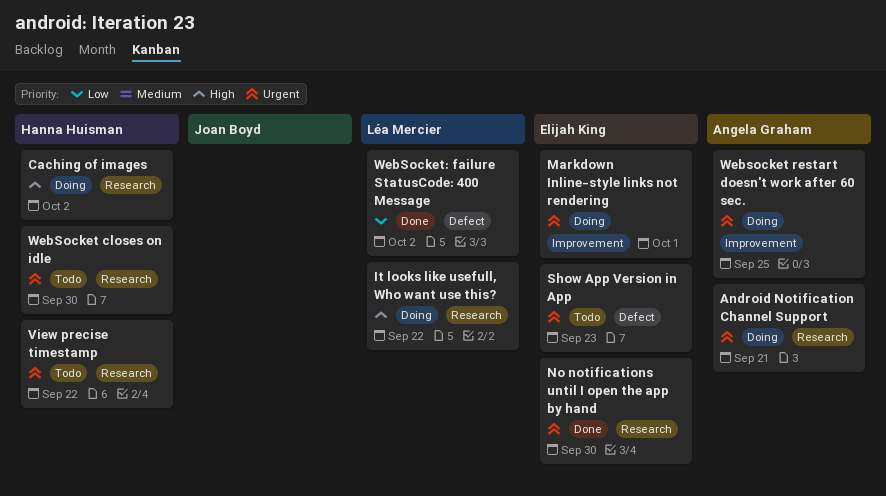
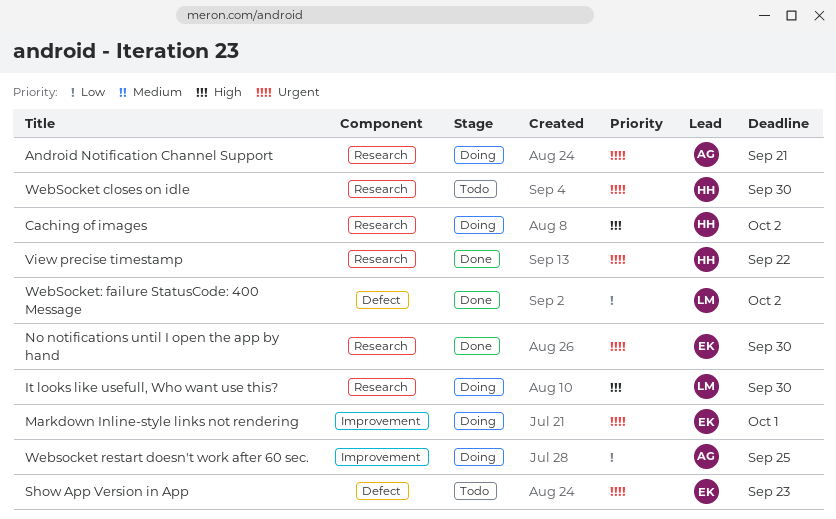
It looks like usefull, Who want use this?, due: Sep 22 -> Sep 30
View precise timestamp, status: Todo -> Done
Websocket restart doesn't work after 60 sec., priority: Urgent -> Low

